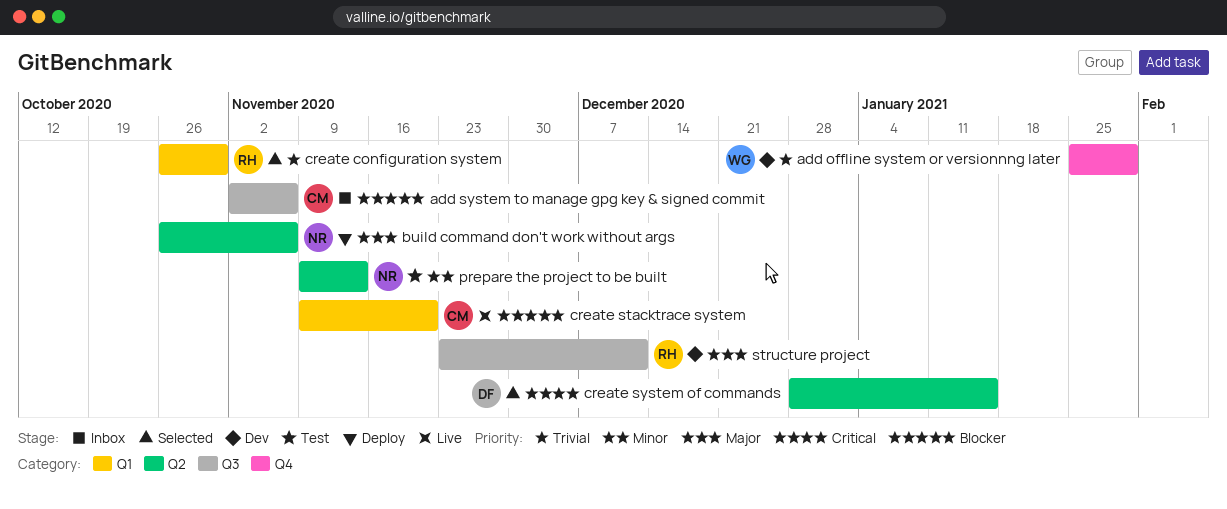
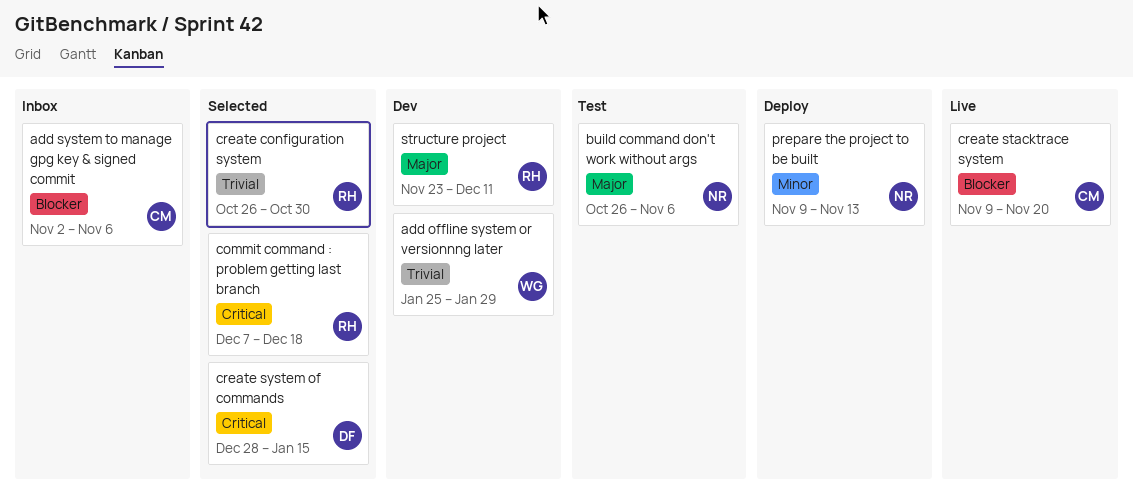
build command don't work without args, status: Deploy -> Test
commit command : problem getting last branch: none -> present
prepare the project to be built, status: Test -> Deploy

